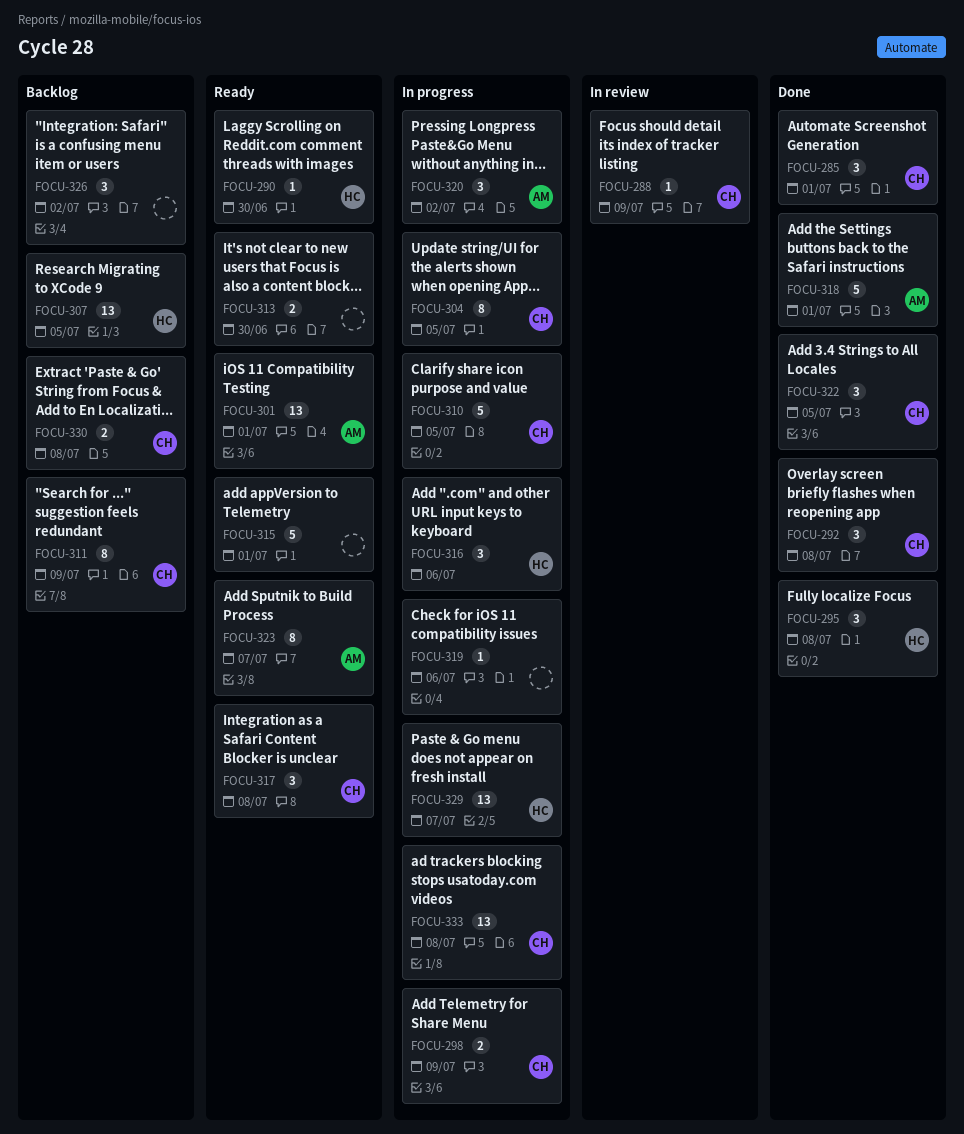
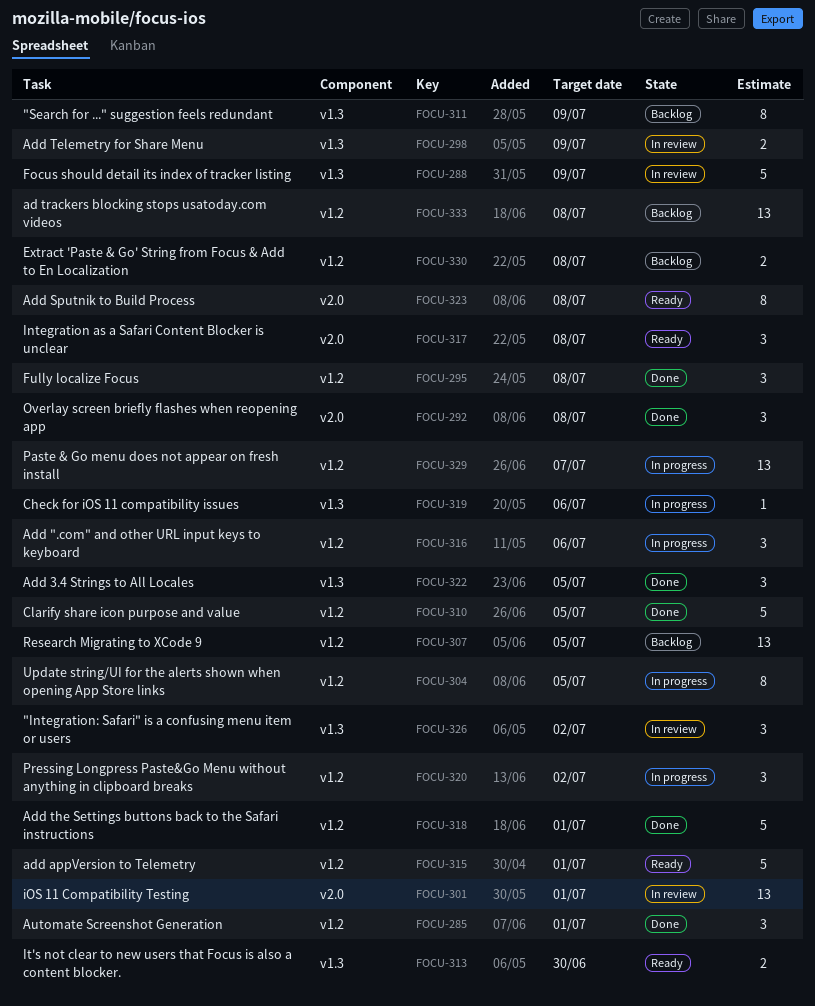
FOCU-288, estimate: 1 -> 5
FOCU-290: present -> none
FOCU-298, status: In progress -> In review
FOCU-301, status: Ready -> In review
FOCU-310, status: In progress -> Done
FOCU-323, due: Jul 7 -> Jul 8
FOCU-326, status: Backlog -> In review
FOCU-333, status: In progress -> Backlog

